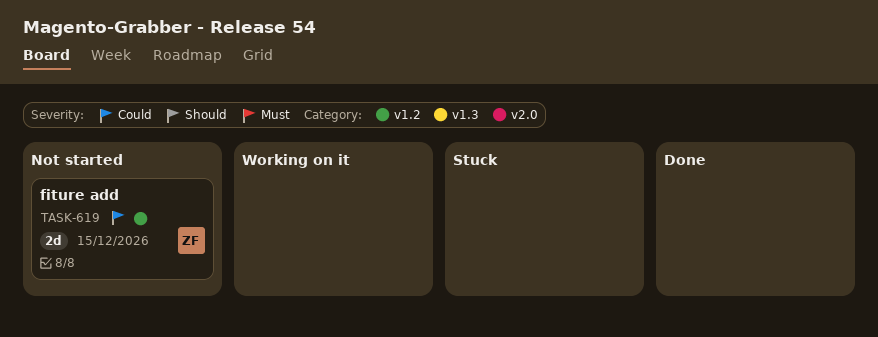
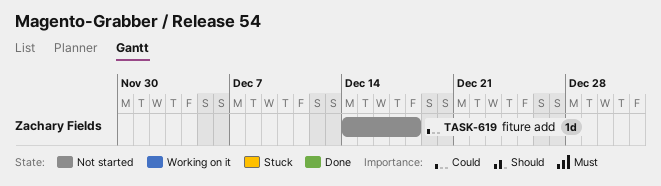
TASK-619, estimate: 2d -> 1d
TASK-619, due: Dec 15 -> Dec 18

